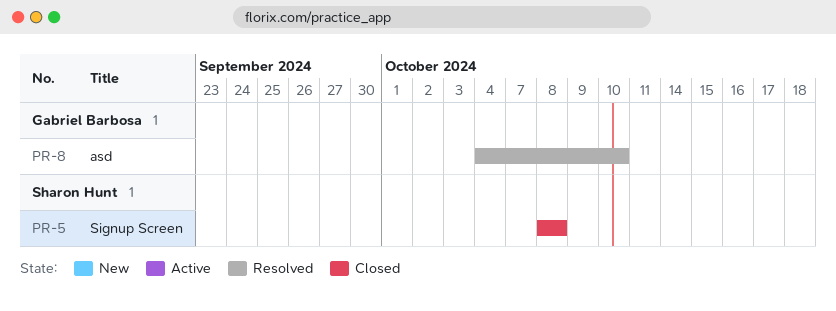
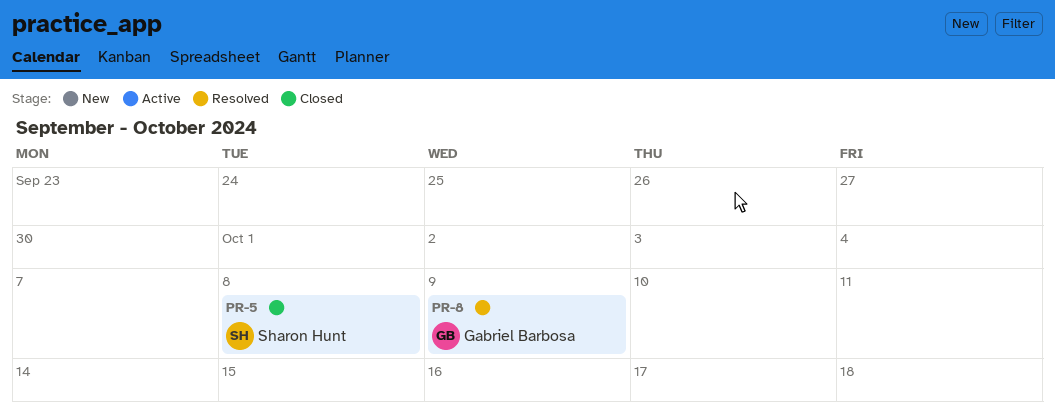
PR-8, due: Oct 10 -> Oct 9

